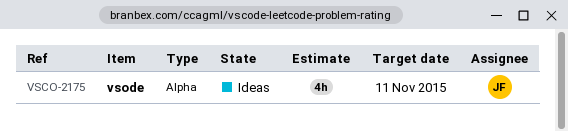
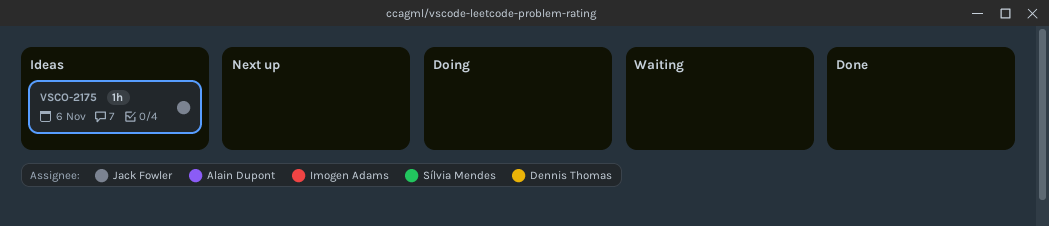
VSCO-2175, estimate: 4h -> 1h
VSCO-2175, due: Nov 11 -> Nov 6

